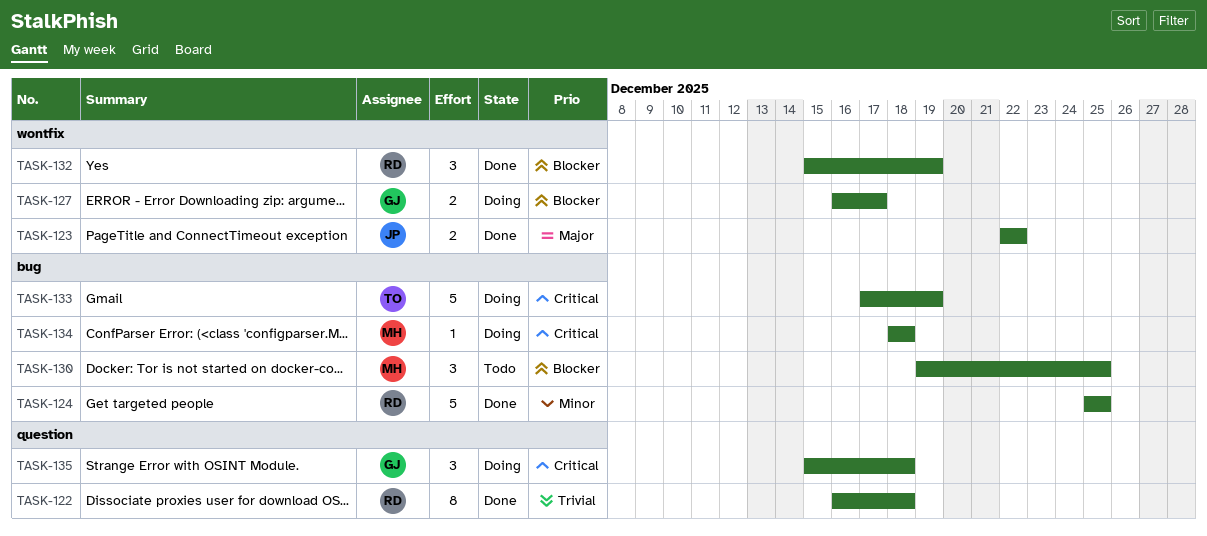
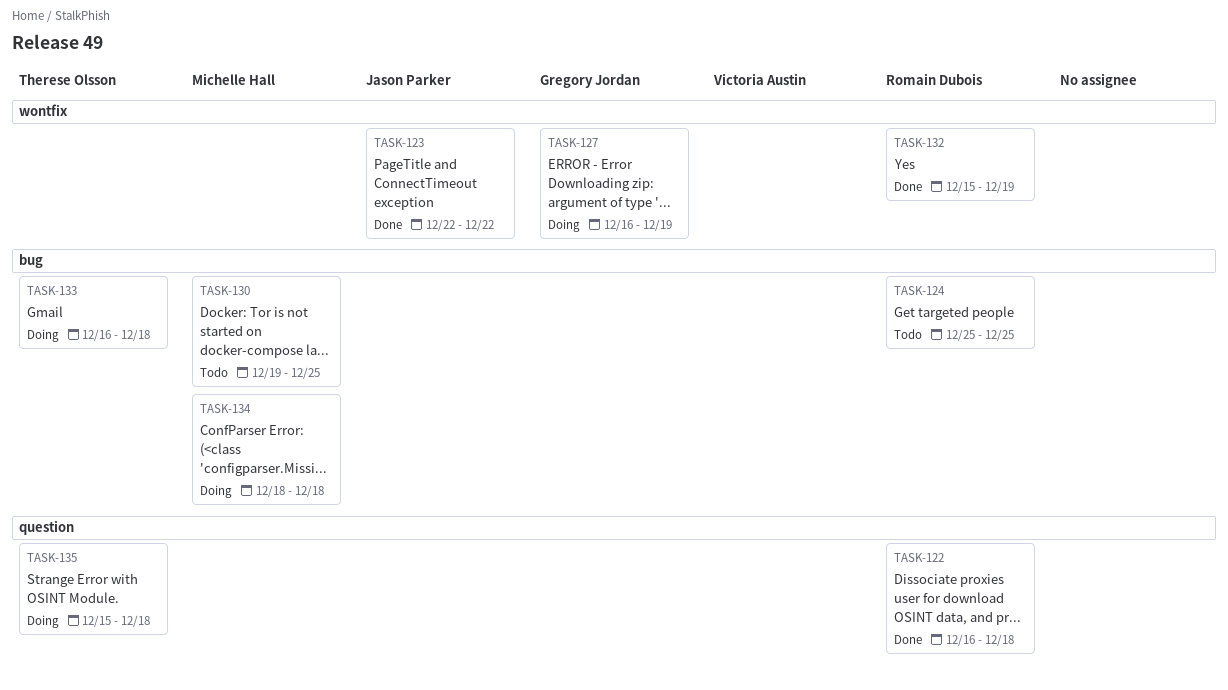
TASK-124, status: Done -> Todo
TASK-127, due: Dec 17 -> Dec 19
TASK-133, start: Dec 17 -> Dec 16
TASK-133, due: Dec 19 -> Dec 18
TASK-135, owner: Gregory Jordan -> Therese Olsson

